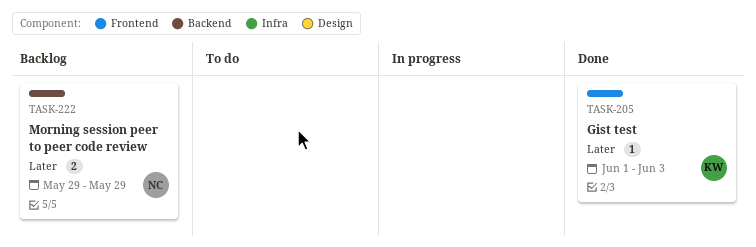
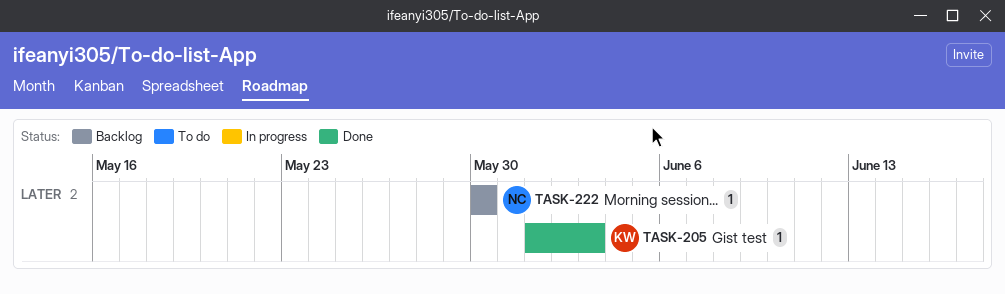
TASK-222, estimate: 2 -> 1
TASK-222, start: May 29 -> May 30
TASK-222, due: May 29 -> May 30

